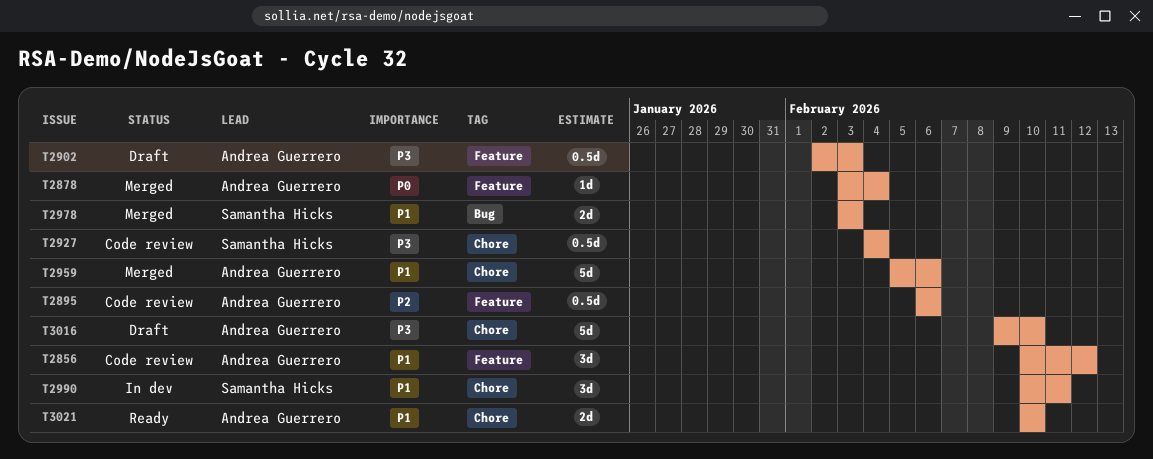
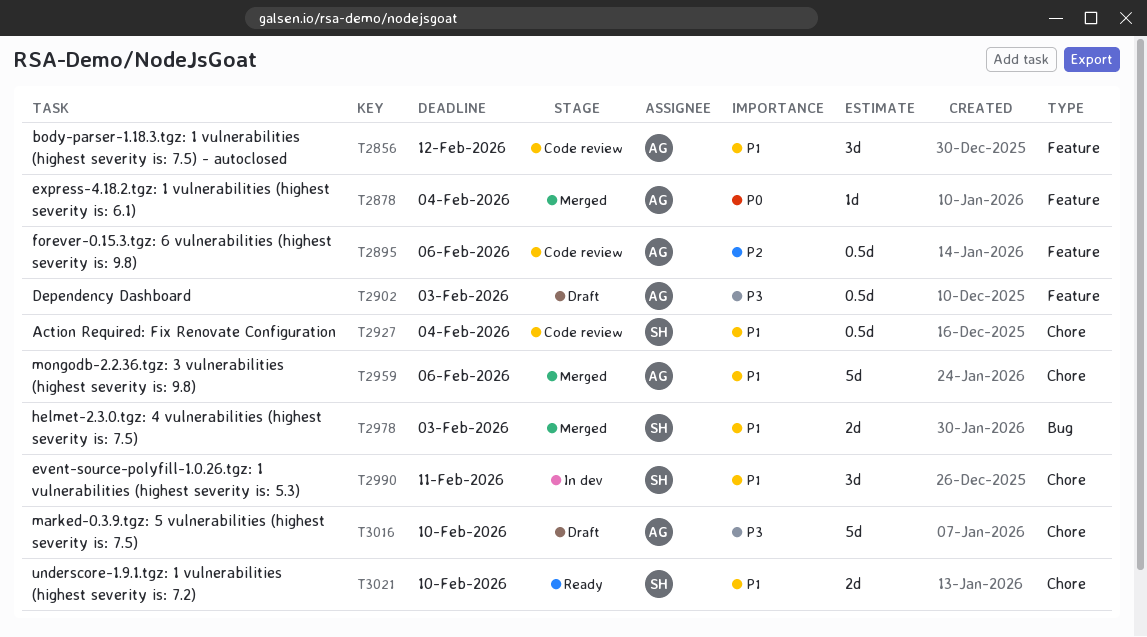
T2927, priority: P3 -> P1
T3021, owner: Andrea Guerrero -> Samantha Hicks

